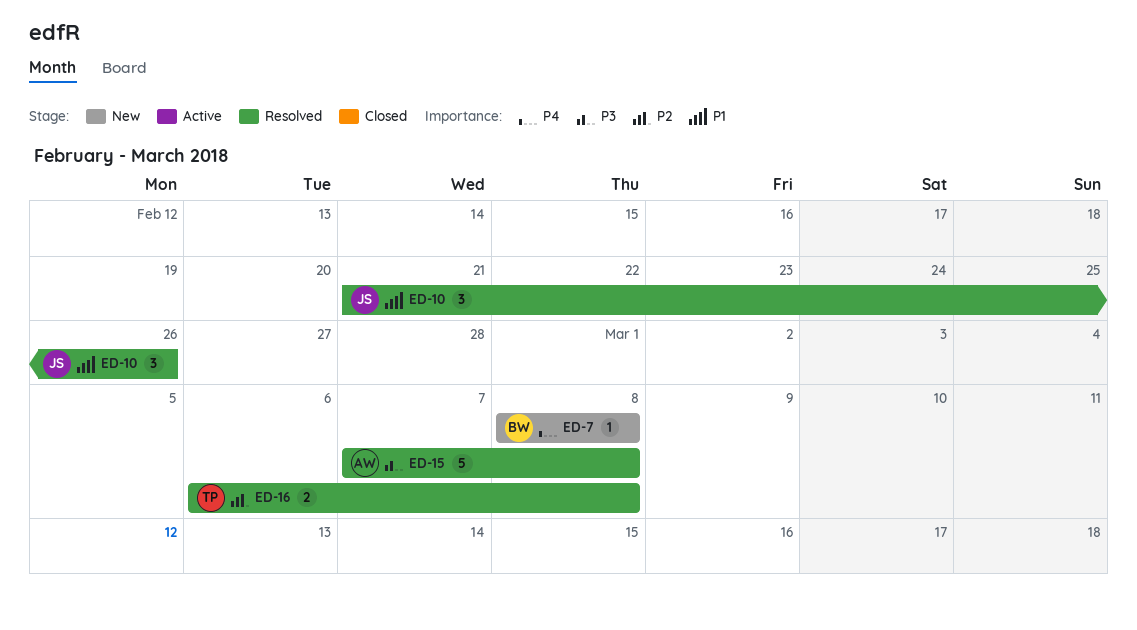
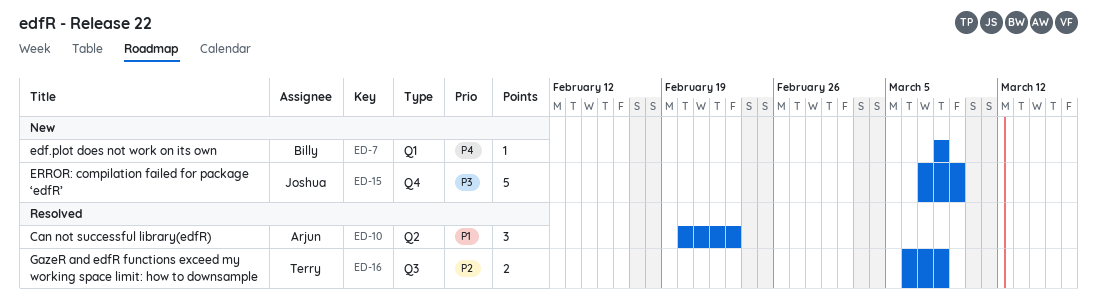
ED-10, owner: Joshua -> Arjun
ED-10, start: Feb 21 -> Feb 20
ED-10, due: Feb 26 -> Feb 23
ED-15, status: Resolved -> New
ED-15, owner: Arjun -> Joshua
ED-15, due: Mar 8 -> Mar 9

